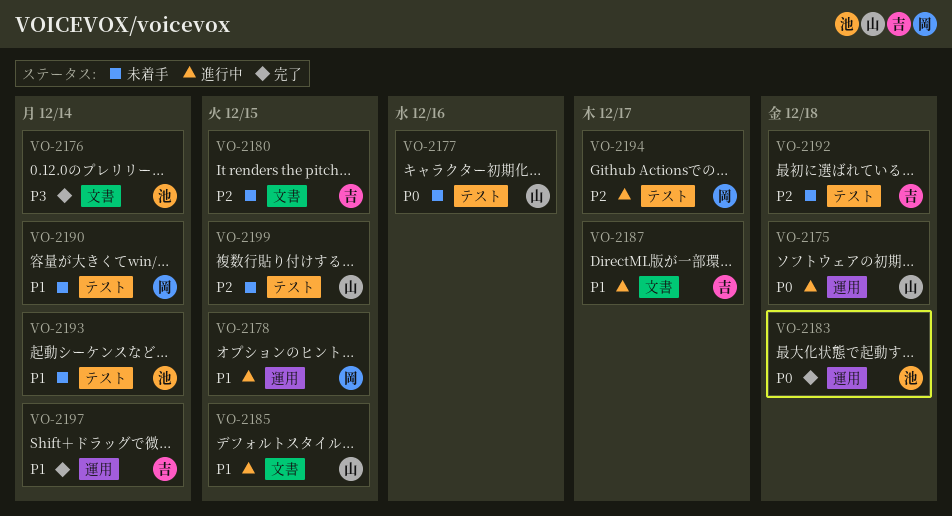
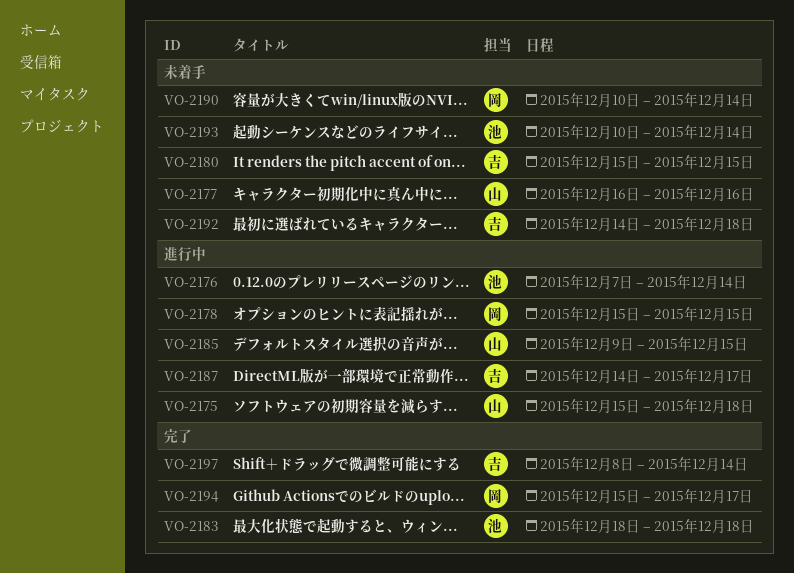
VO-2176, status: 完了 -> 進行中
VO-2194, status: 進行中 -> 完了
VO-2199: present -> none

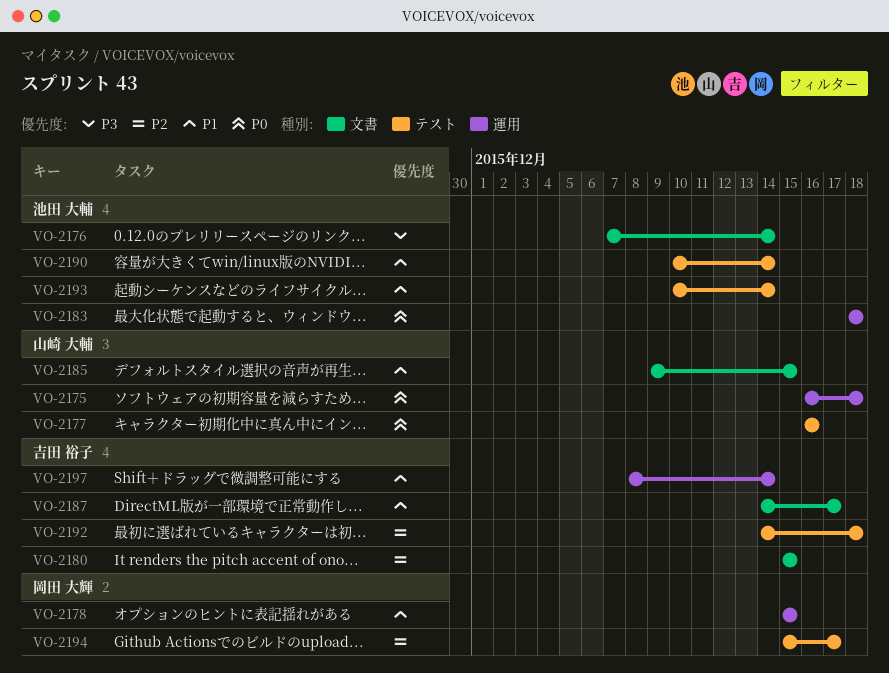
VO-2175, start: Dec 15 -> Dec 16
VO-2190, owner: 岡田 大輝 -> 池田 大輔

